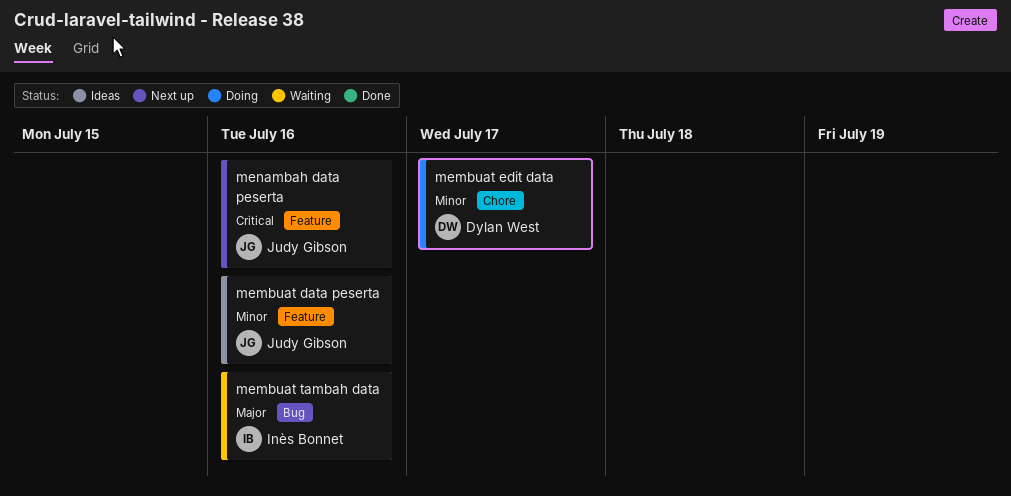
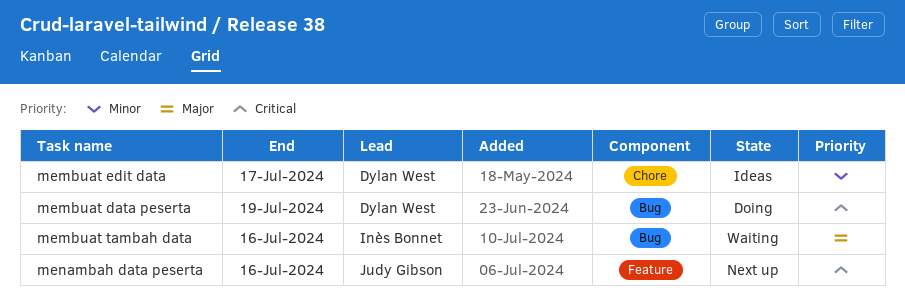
membuat data peserta, status: Ideas -> Doing
membuat data peserta, owner: Judy Gibson -> Dylan West
membuat data peserta, priority: Minor -> Critical
membuat data peserta, label: Feature -> Bug
membuat data peserta, due: Jul 16 -> Jul 19
membuat edit data, status: Doing -> Ideas

